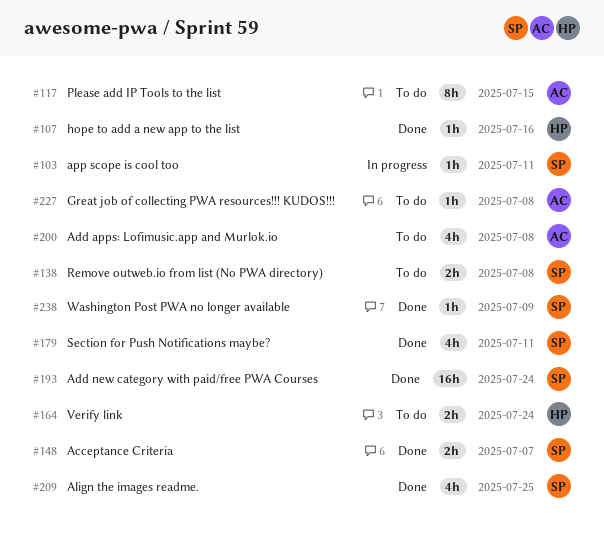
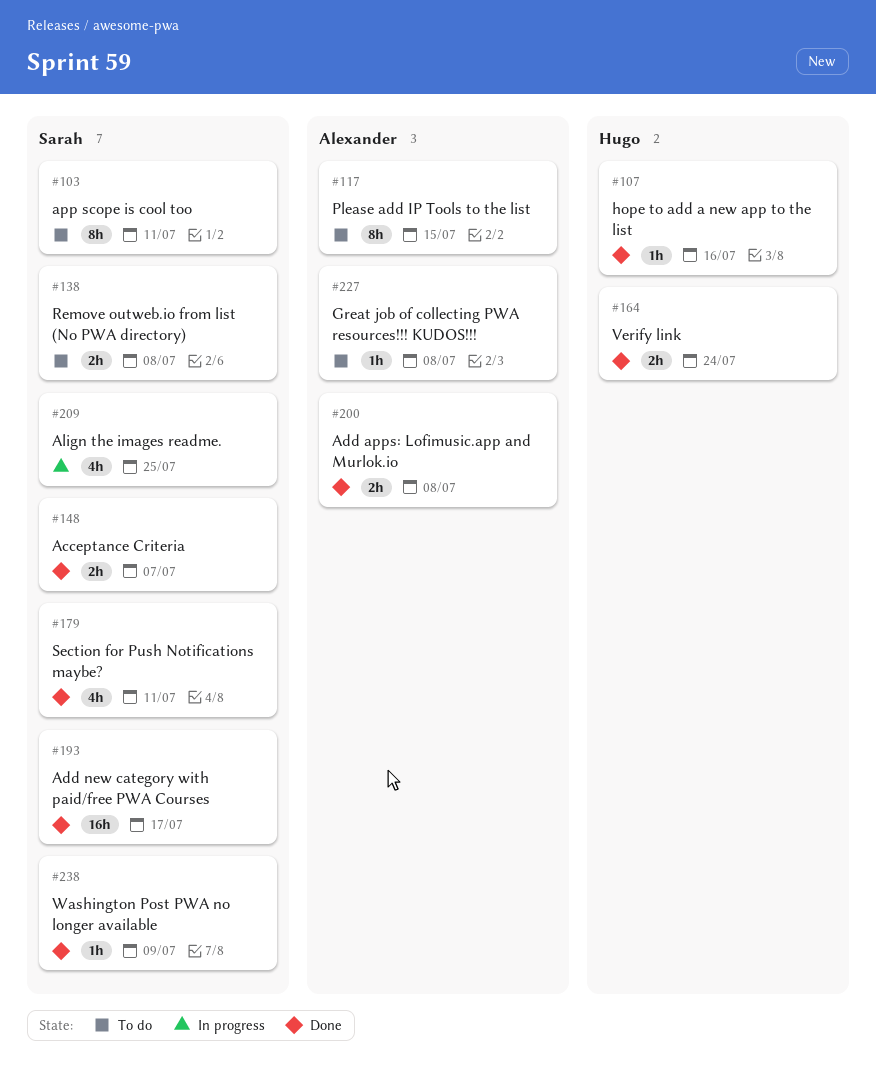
#103, status: In progress -> To do
#103, estimate: 1h -> 8h
#164, status: To do -> Done
#193, due: Jul 24 -> Jul 17
#200, status: To do -> Done
#200, estimate: 4h -> 2h
#209, status: Done -> In progress

